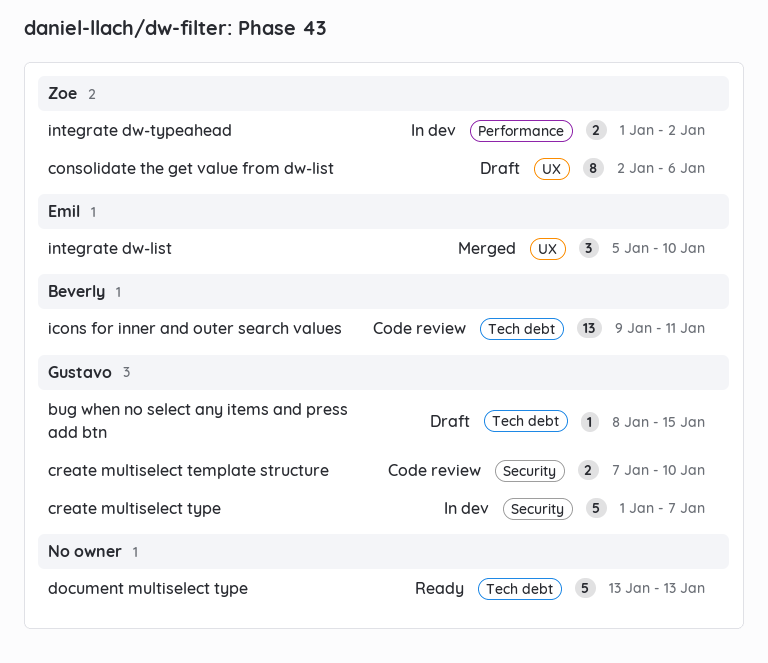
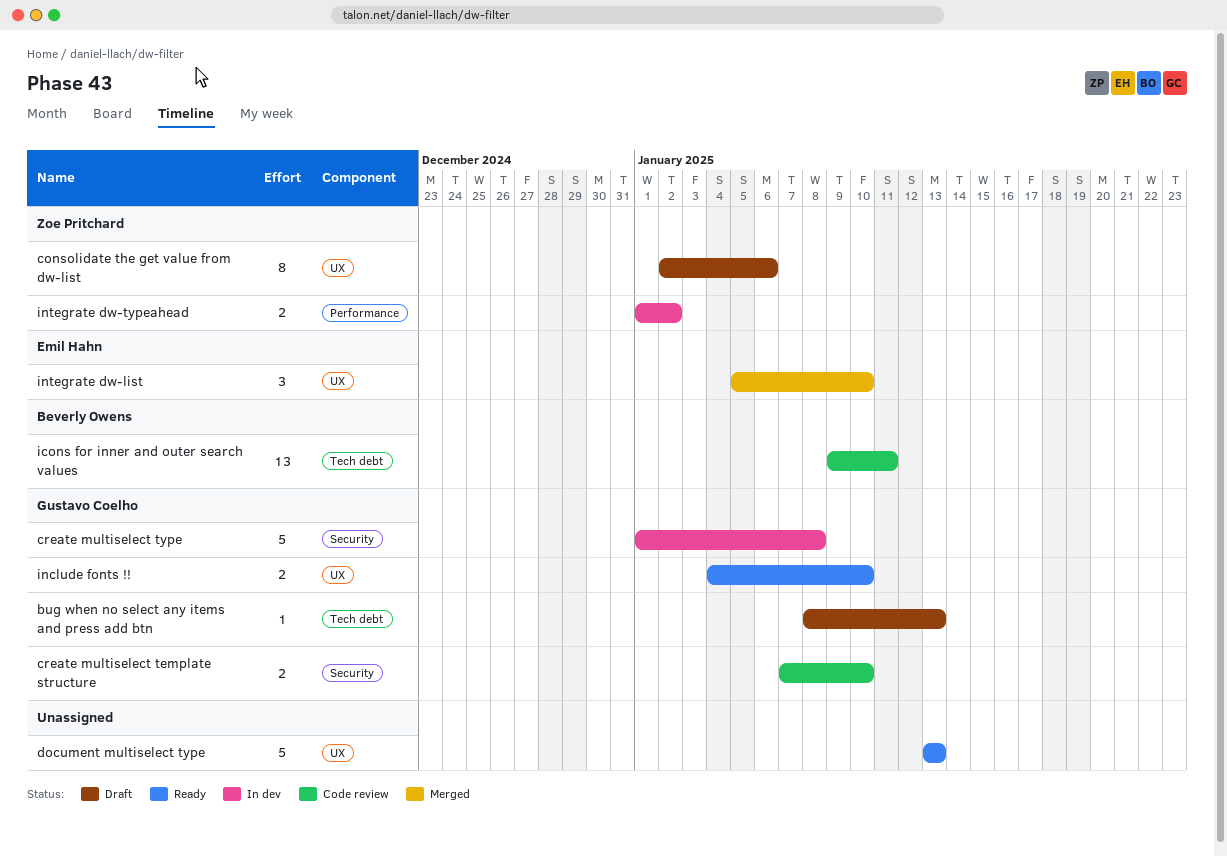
bug when no select any items and press add btn, due: Jan 15 -> Jan 13
create multiselect type, due: Jan 7 -> Jan 8
document multiselect type, label: Tech debt -> UX
include fonts !!: none -> present

